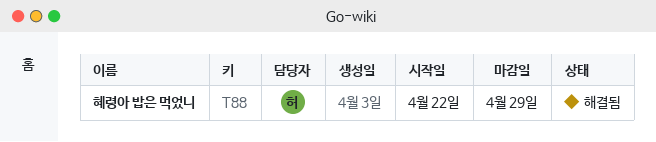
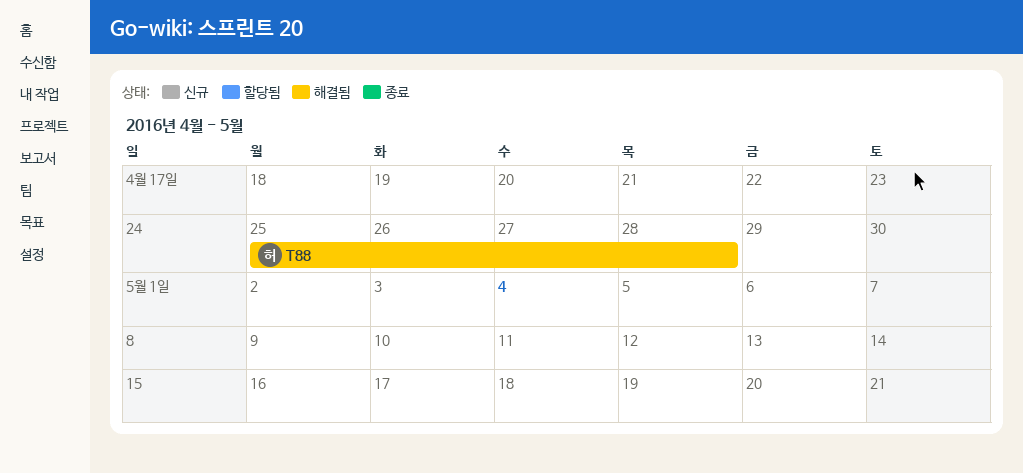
T88, start: Apr 22 -> Apr 25
T88, due: Apr 29 -> Apr 28

